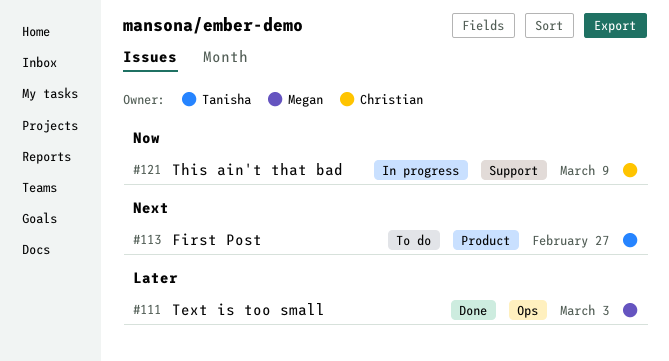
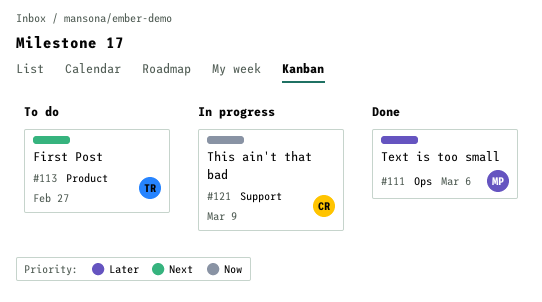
#111, due: Mar 3 -> Mar 6

